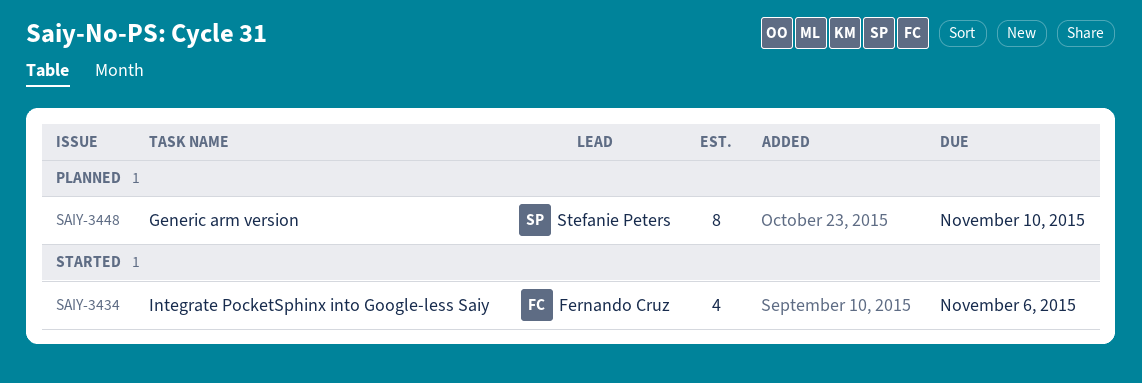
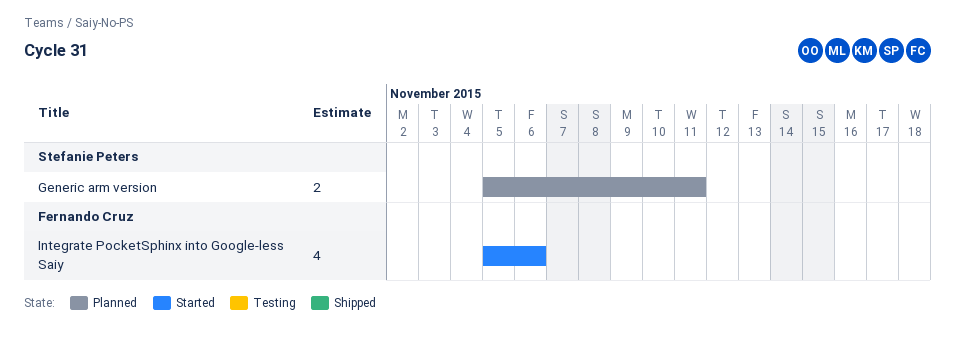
Generic arm version, estimate: 8 -> 2
Generic arm version, due: Nov 10 -> Nov 11

